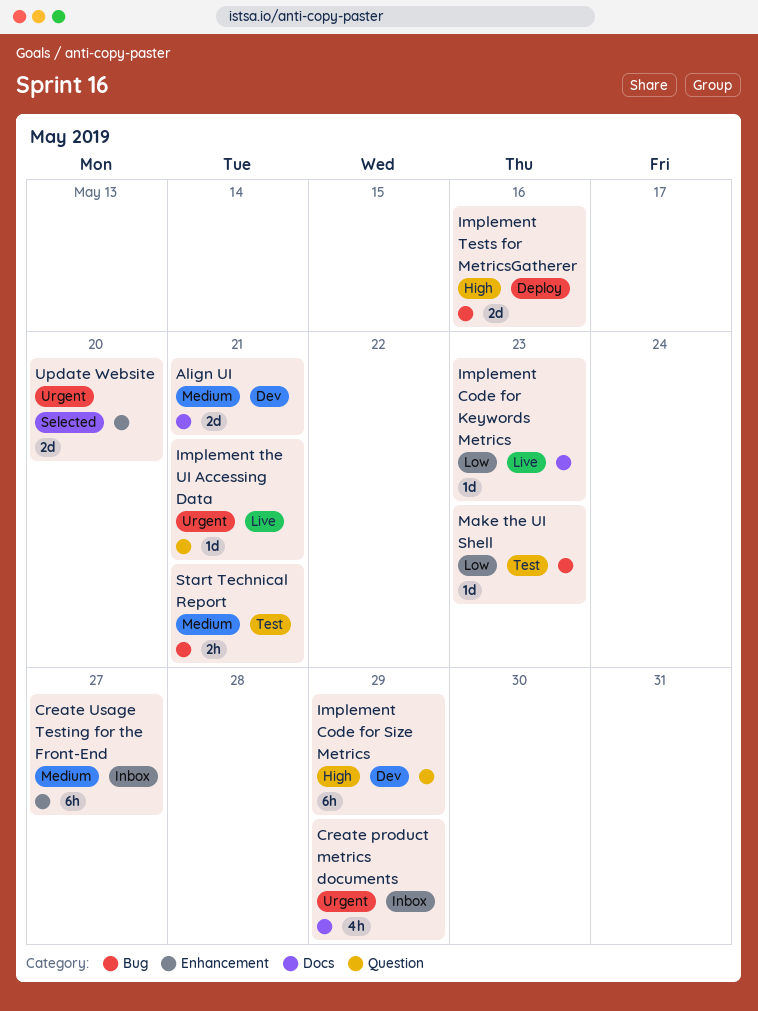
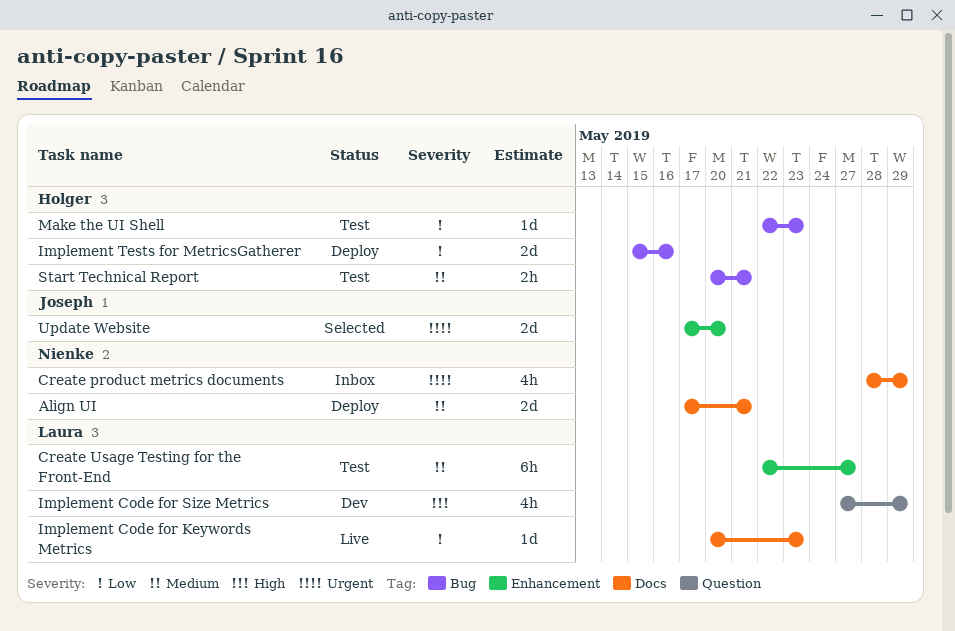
Align UI, status: Dev -> Deploy
Create Usage Testing for the Front-End, status: Inbox -> Test
Implement Code for Size Metrics, estimate: 6h -> 4h
Implement Tests for MetricsGatherer, priority: High -> Low
Implement the UI Accessing Data: present -> none

